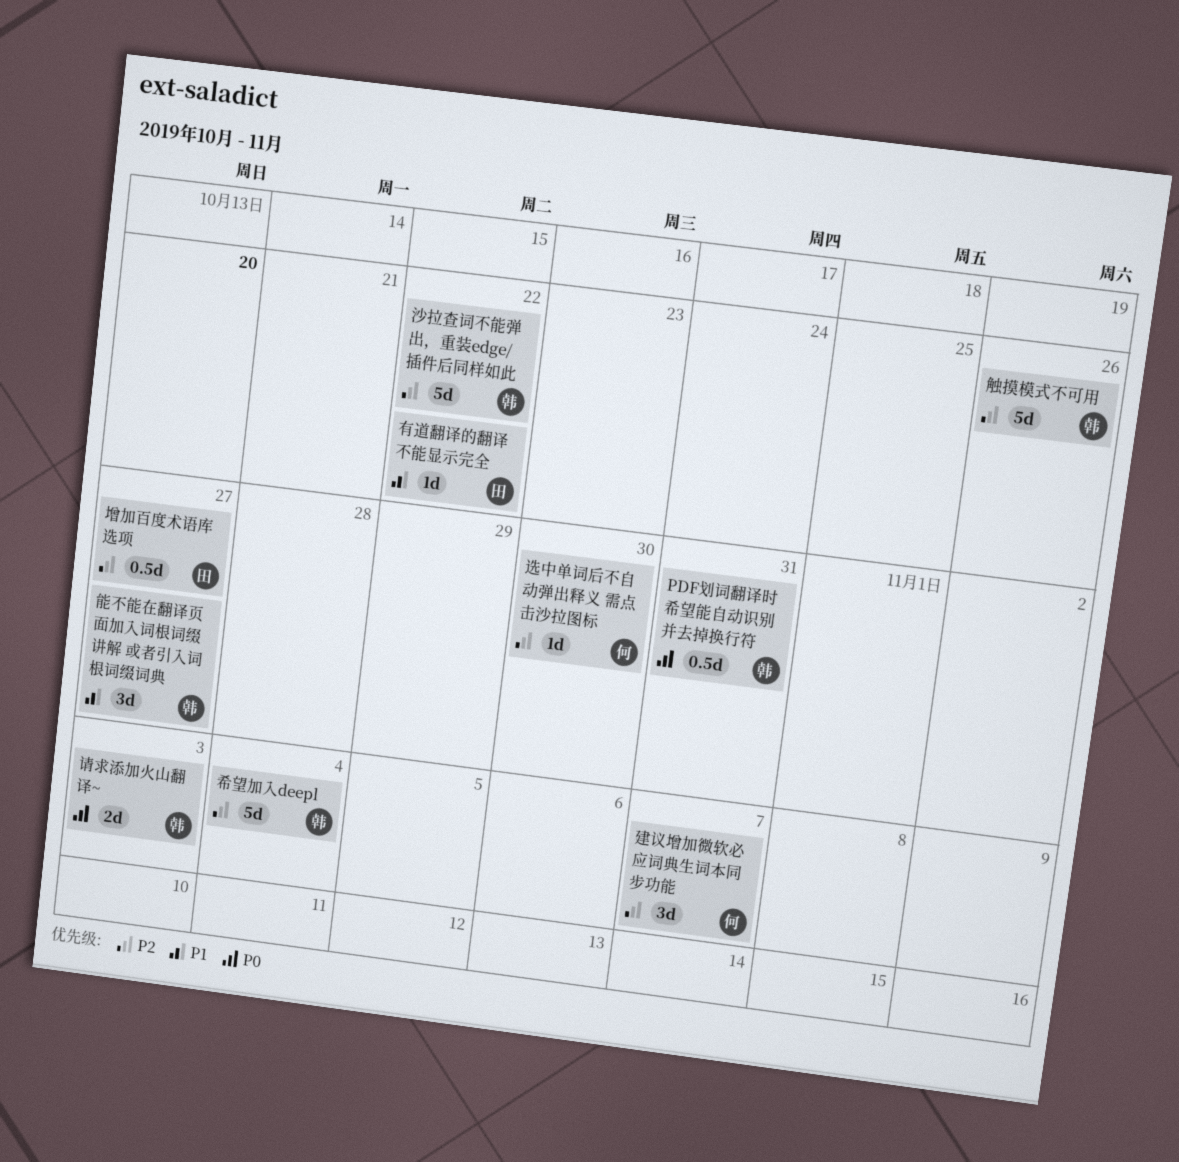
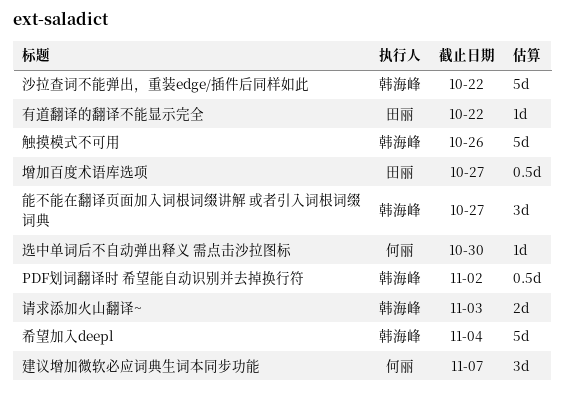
PDF划词翻译时 希望能自动识别并去掉换行符, due: Oct 31 -> Nov 2

